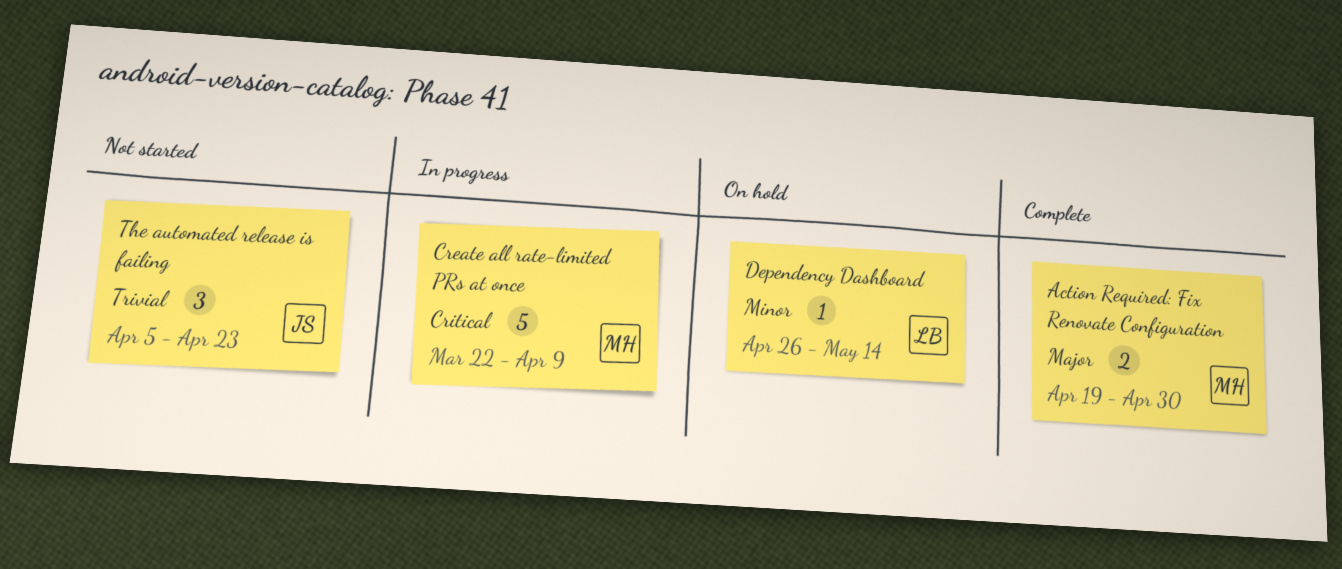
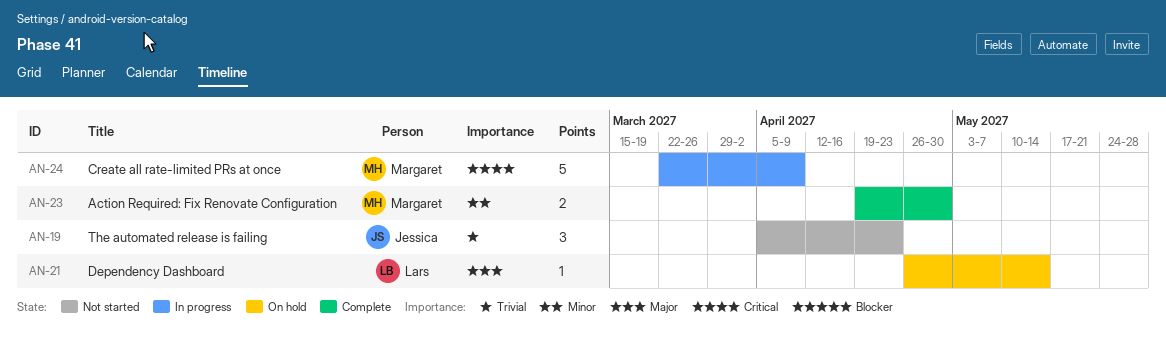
Action Required: Fix Renovate Configuration, priority: Major -> Minor
Dependency Dashboard, priority: Minor -> Major

